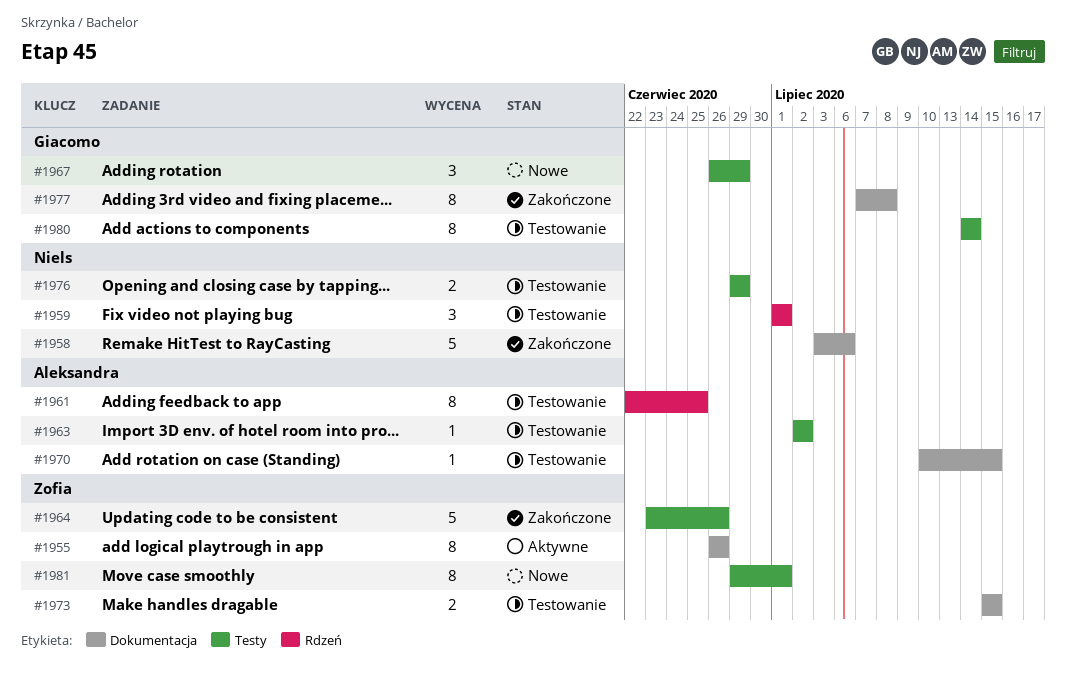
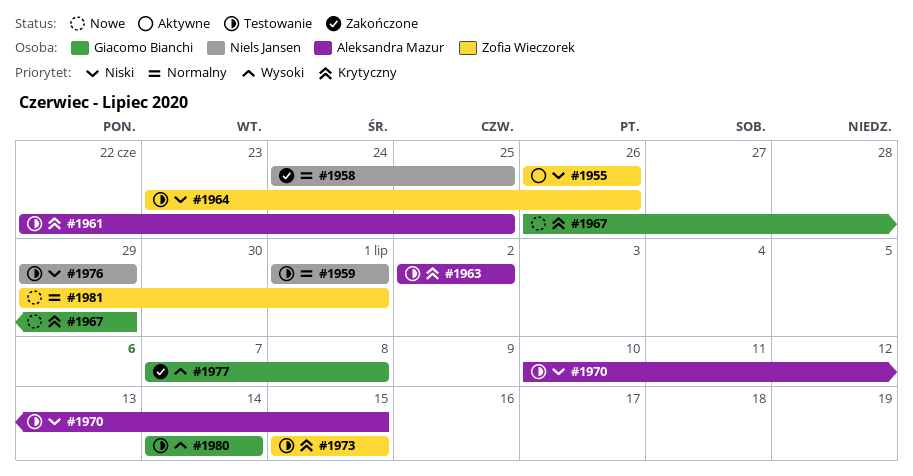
#1958, start: Jul 3 -> Jun 24
#1958, due: Jul 6 -> Jun 25
#1964, status: Zakończone -> Testowanie

